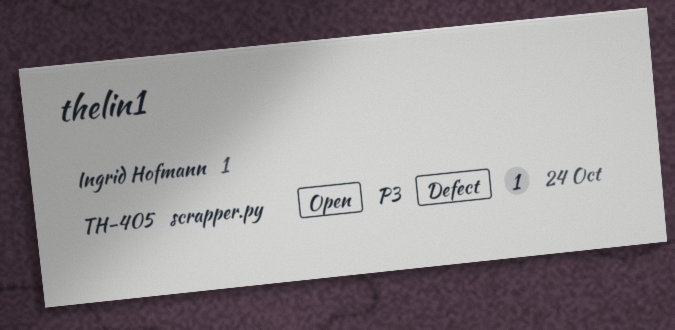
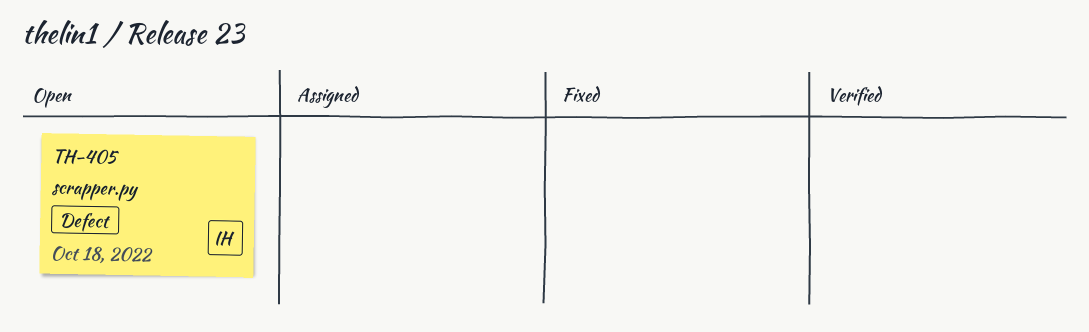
TH-405, due: Oct 24 -> Oct 18

